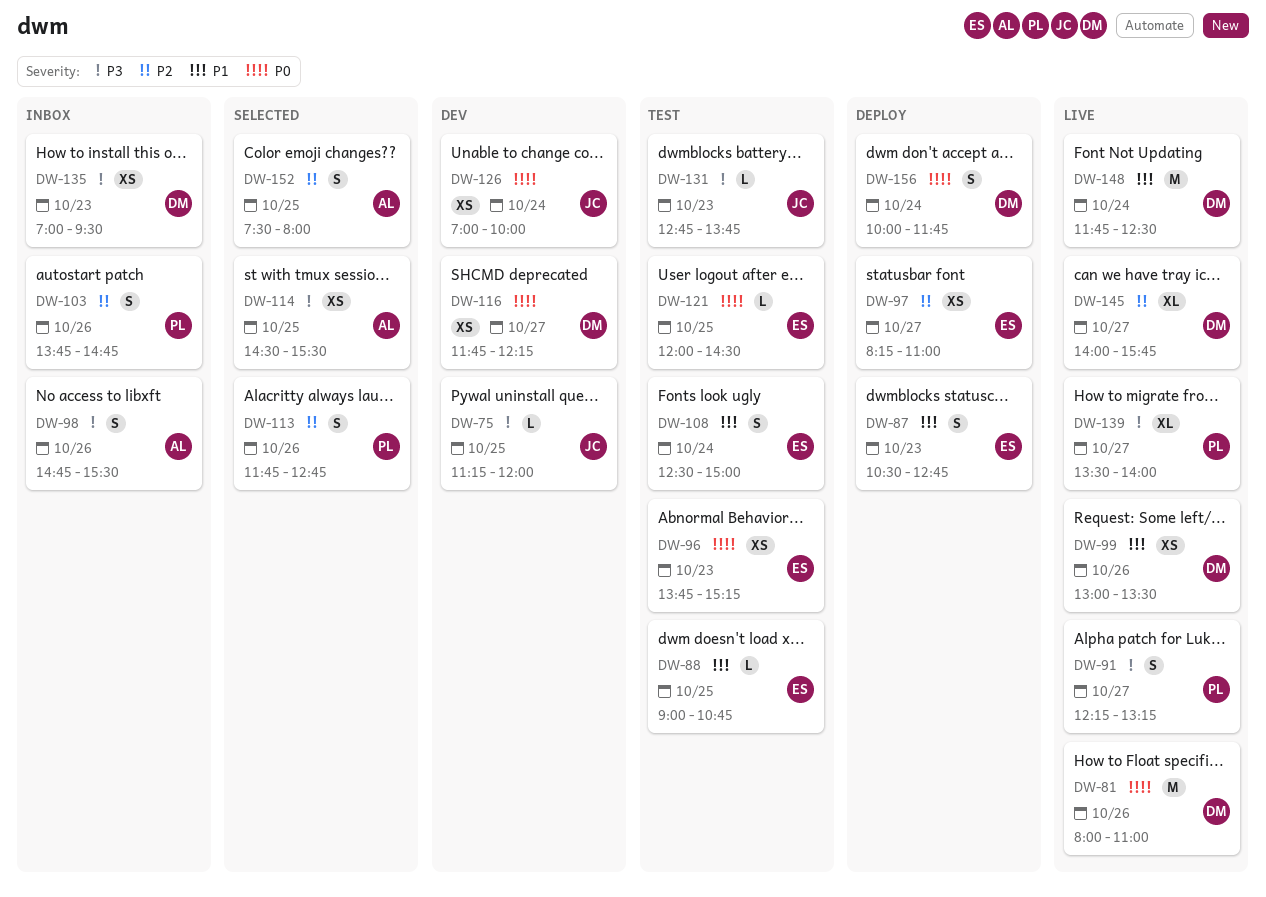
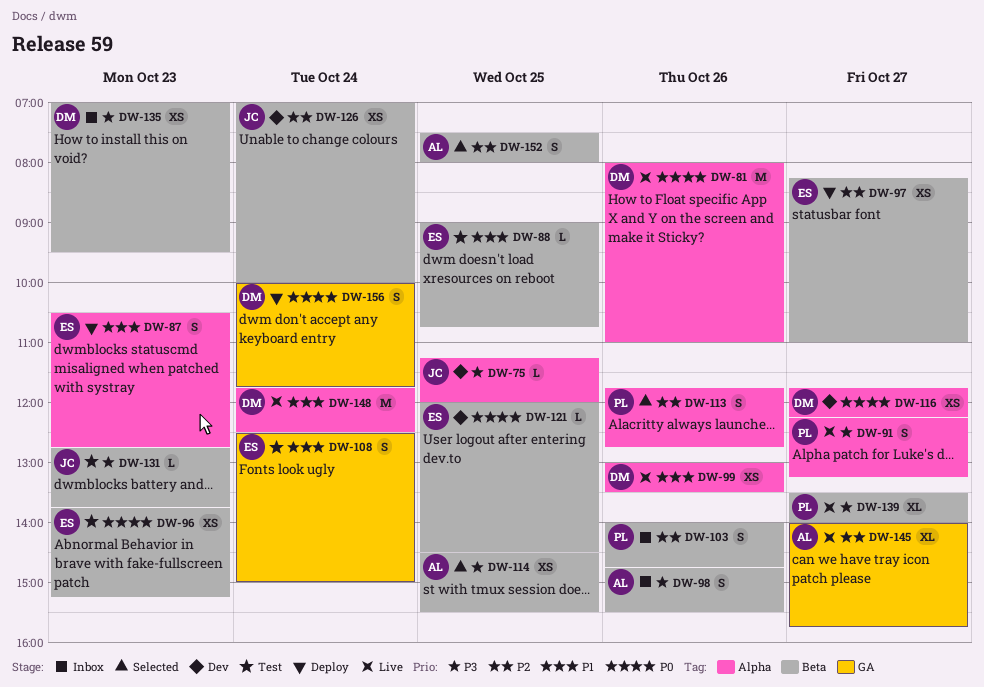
DW-103, begins: 13:45 -> 14:00
DW-121, status: Test -> Dev
DW-126, priority: P0 -> P2
DW-145, owner: DM -> AL

